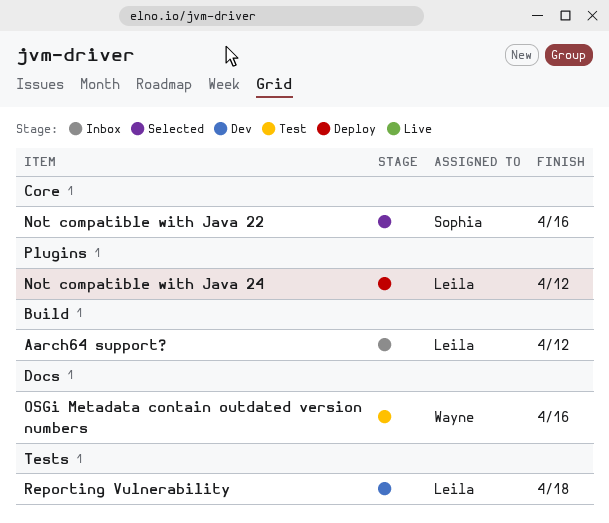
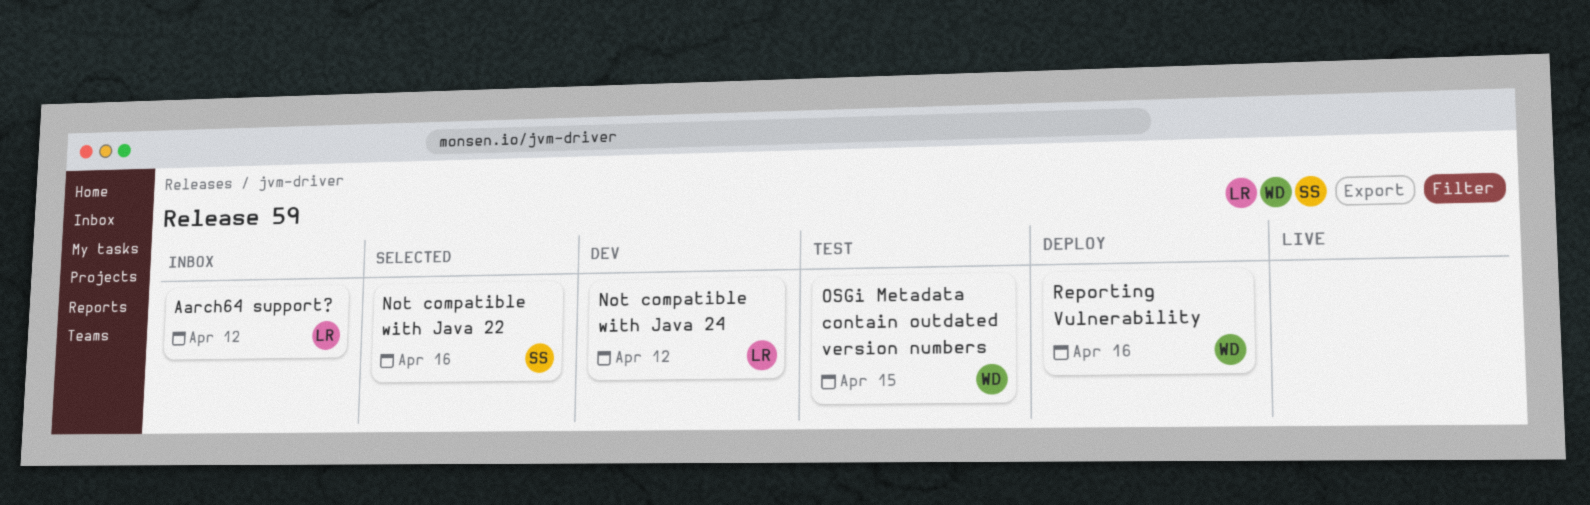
Not compatible with Java 24, status: Deploy -> Dev
OSGi Metadata contain outdated version numbers, due: Apr 16 -> Apr 15
Reporting Vulnerability, status: Dev -> Deploy
Reporting Vulnerability, owner: Leila -> Wayne
Reporting Vulnerability, due: Apr 18 -> Apr 16

